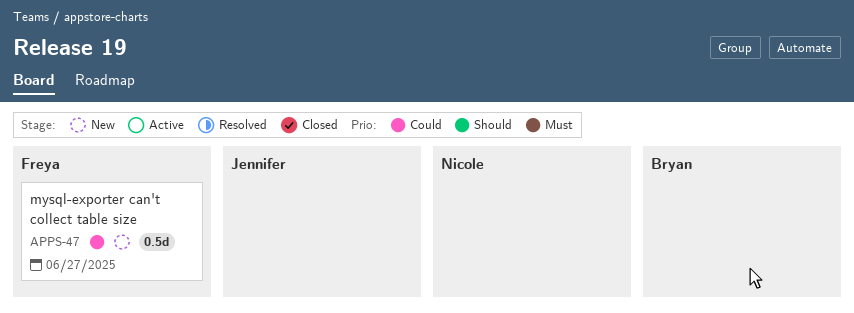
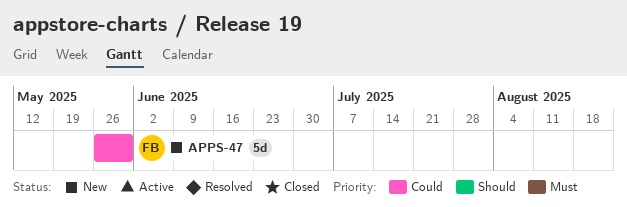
APPS-47, estimate: 0.5d -> 5d
APPS-47, due: Jun 27 -> May 30

